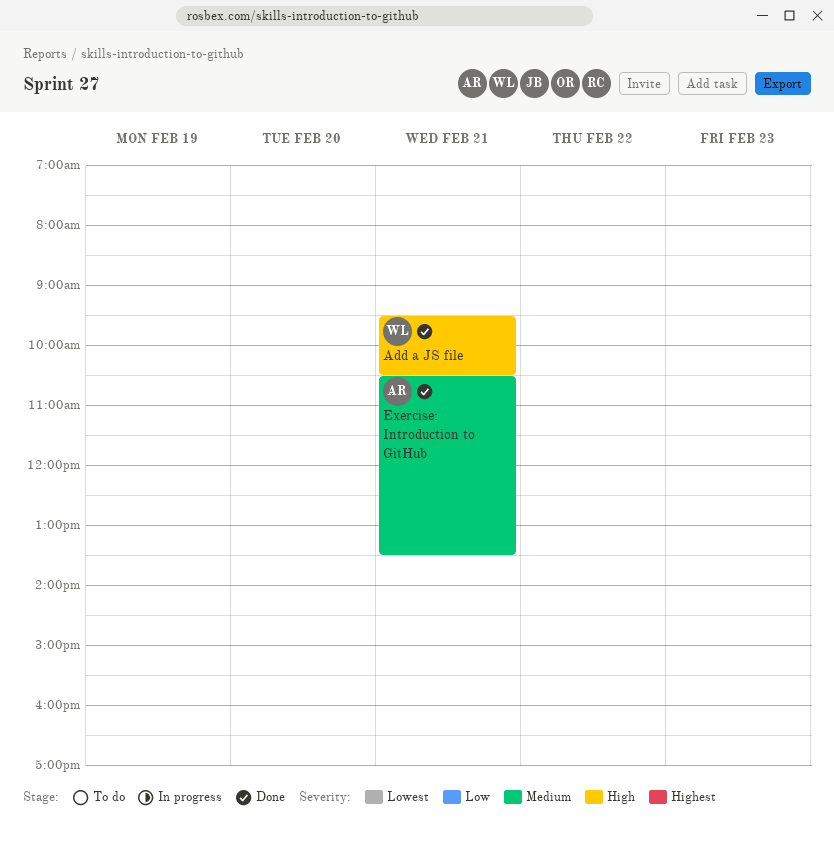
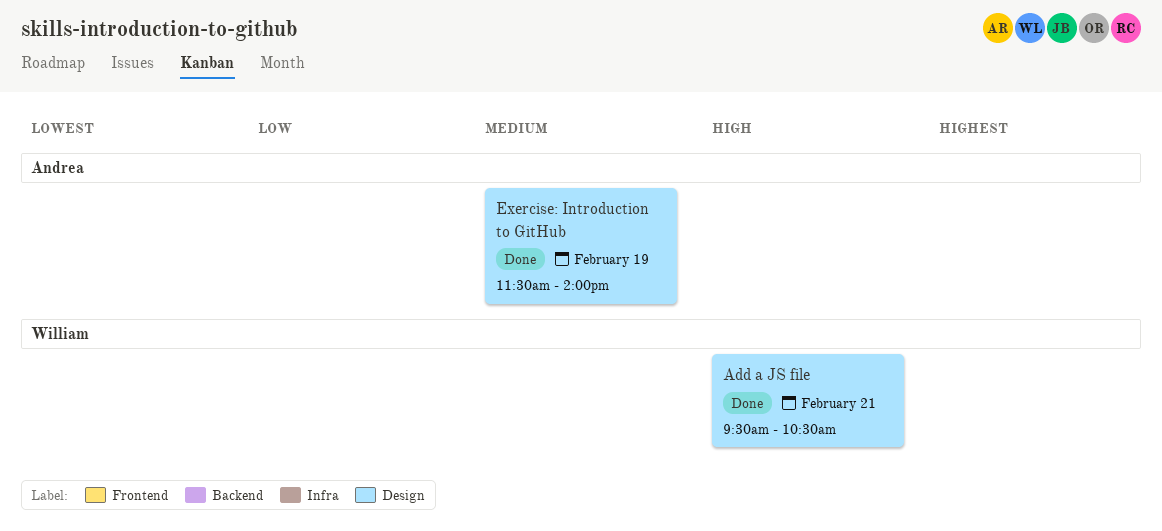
Exercise: Introduction to GitHub, day: Feb 21 -> Feb 19
Exercise: Introduction to GitHub, begins: 10:30 -> 11:30
Exercise: Introduction to GitHub, ends: 13:30 -> 14:00

